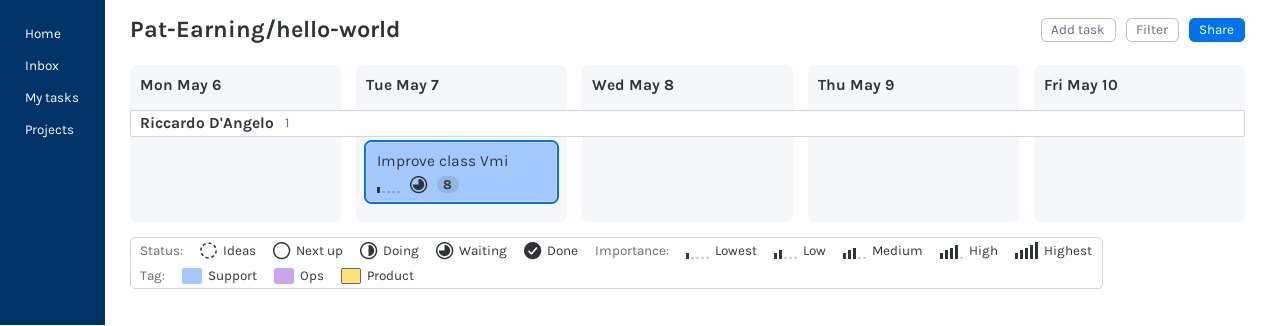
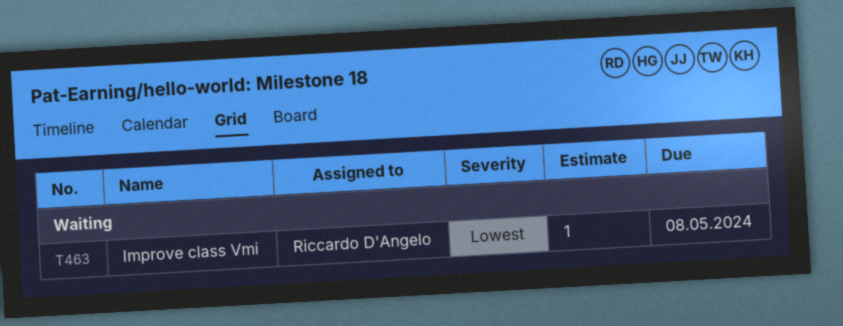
Improve class Vmi, estimate: 8 -> 1
Improve class Vmi, due: May 7 -> May 8

